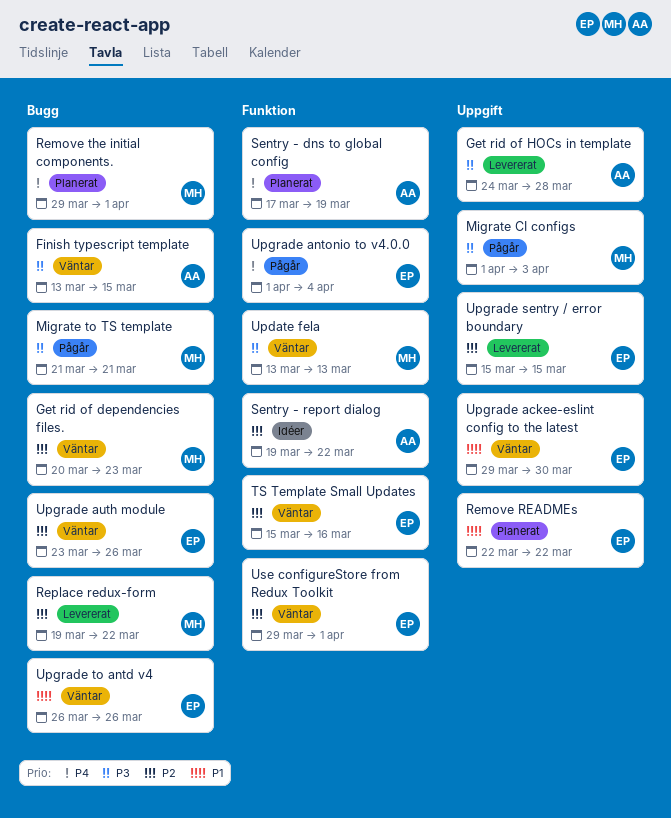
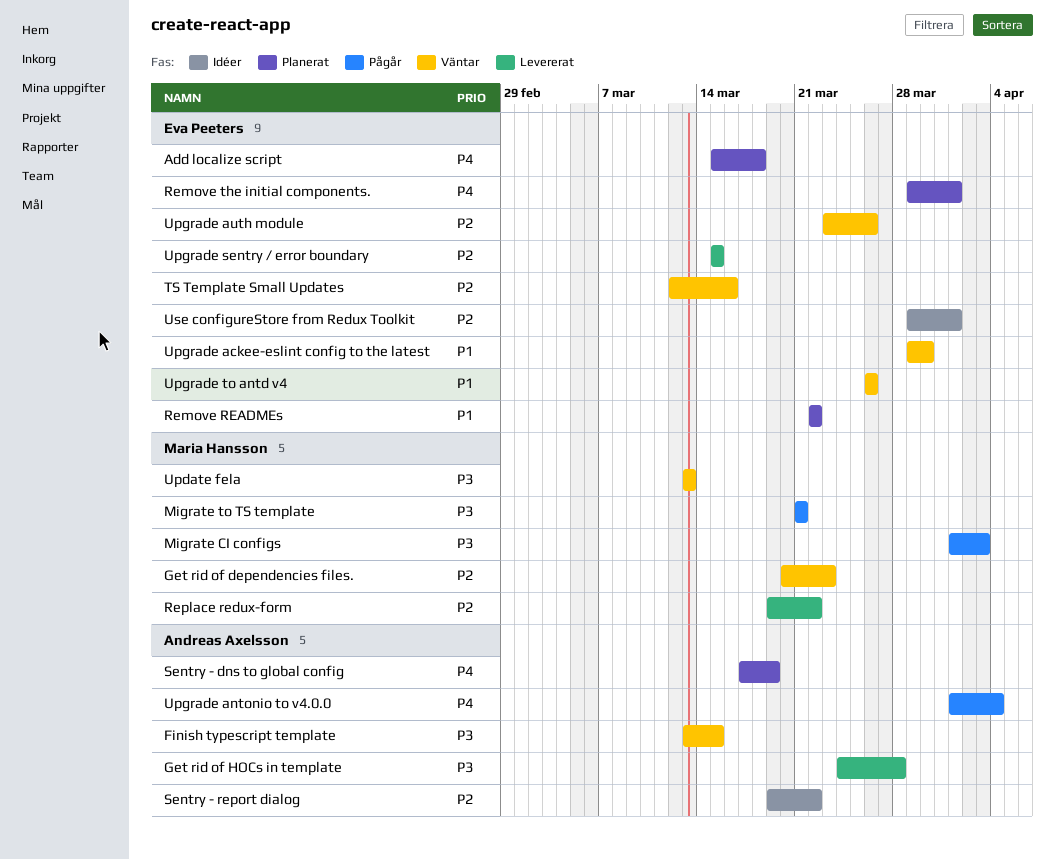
Add localize script: none -> present
Remove the initial components., owner: Maria Hansson -> Eva Peeters
TS Template Small Updates, start: Mar 15 -> Mar 12
Upgrade antonio to v4.0.0, owner: Eva Peeters -> Andreas Axelsson
Use configureStore from Redux Toolkit, status: Väntar -> Idéer

